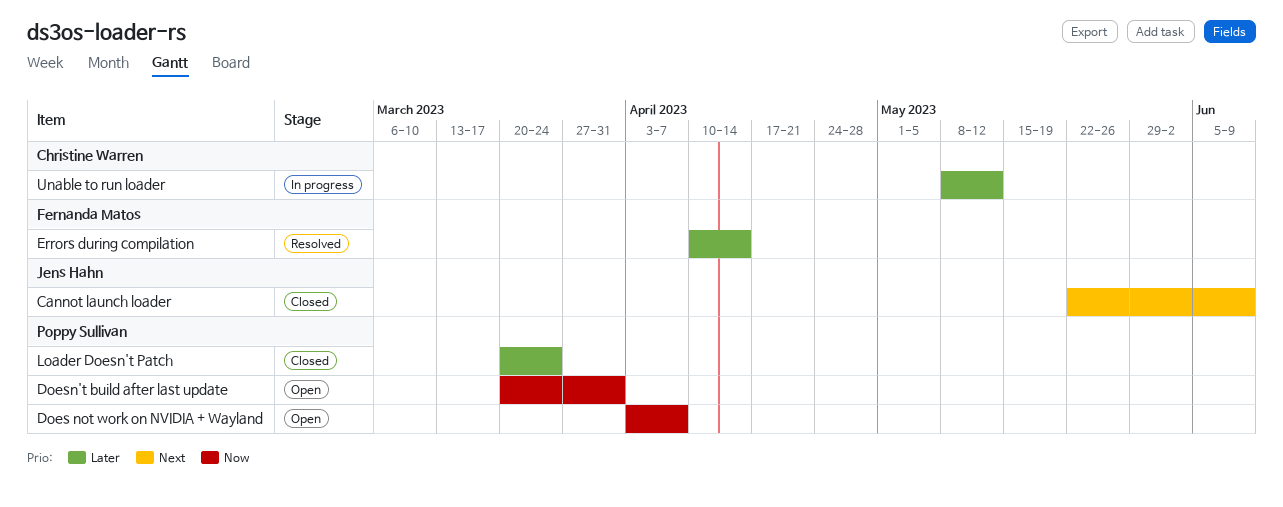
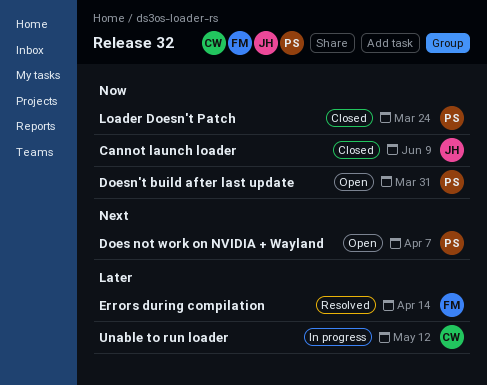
Cannot launch loader, priority: Next -> Now
Does not work on NVIDIA + Wayland, priority: Now -> Next
Loader Doesn't Patch, priority: Later -> Now

